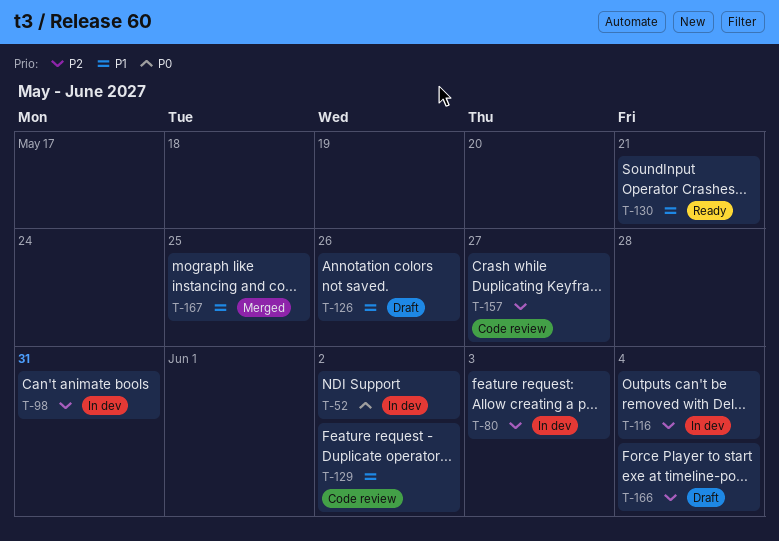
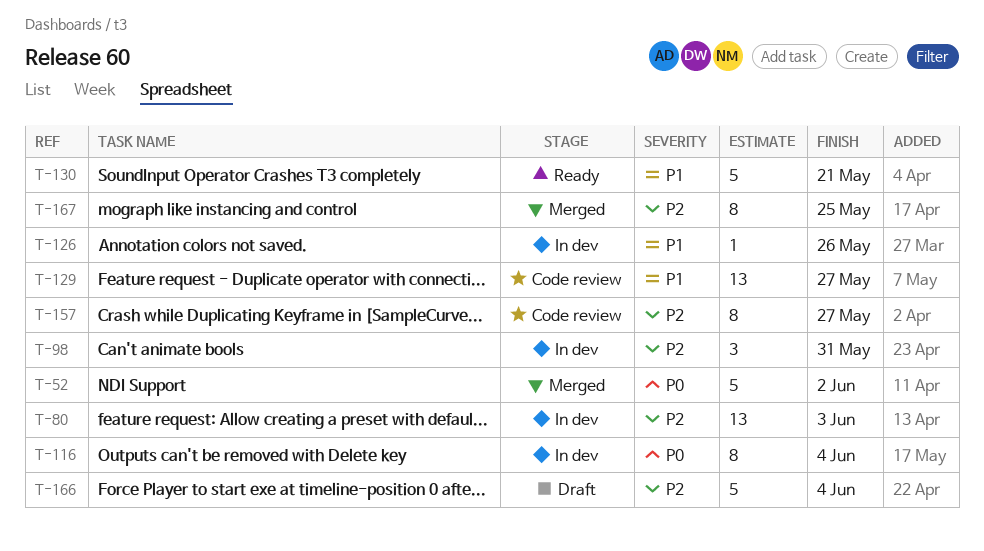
T-52, status: In dev -> Merged
T-116, priority: P2 -> P0
T-126, status: Draft -> In dev
T-129, due: Jun 2 -> May 27
T-167, priority: P1 -> P2

